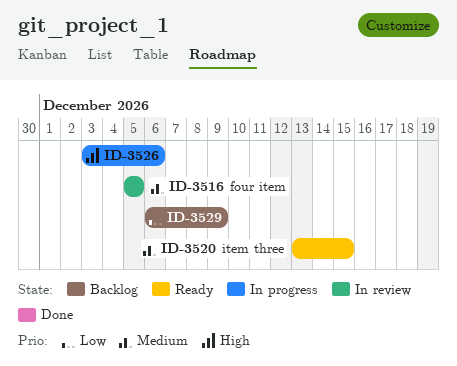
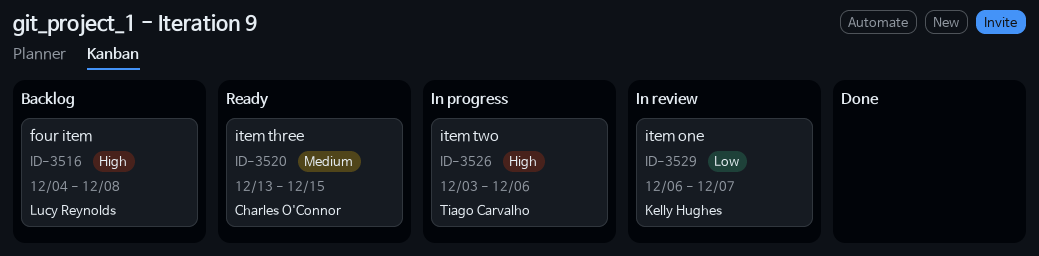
ID-3516, status: In review -> Backlog
ID-3516, priority: Medium -> High
ID-3516, start: Dec 5 -> Dec 4
ID-3516, due: Dec 5 -> Dec 8
ID-3529, status: Backlog -> In review
ID-3529, due: Dec 9 -> Dec 7

